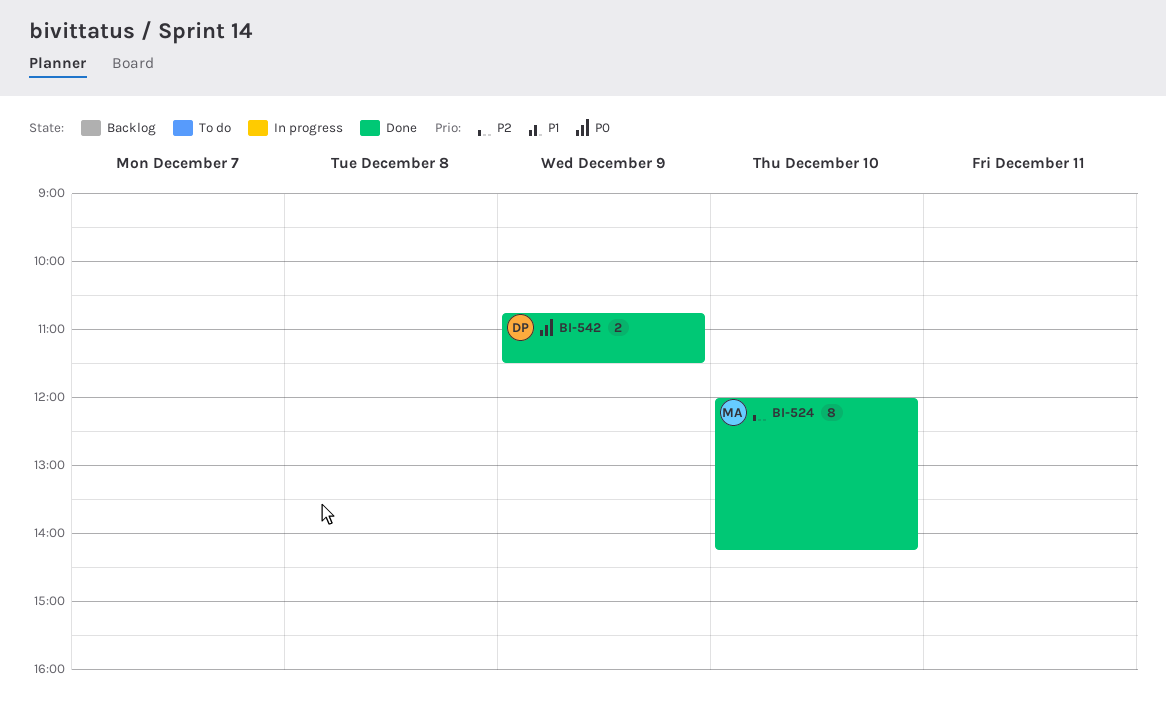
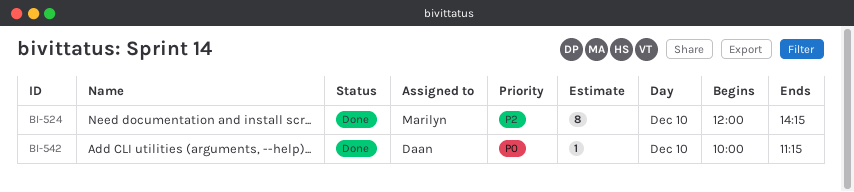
BI-542, estimate: 2 -> 1
BI-542, day: Dec 9 -> Dec 10
BI-542, begins: 10:45 -> 10:00
BI-542, ends: 11:30 -> 11:15

